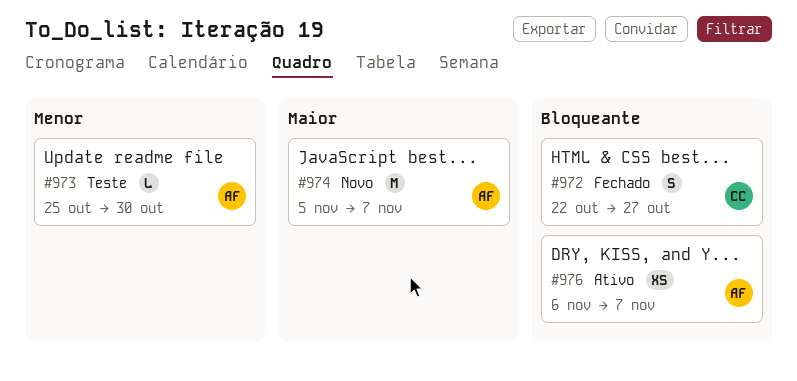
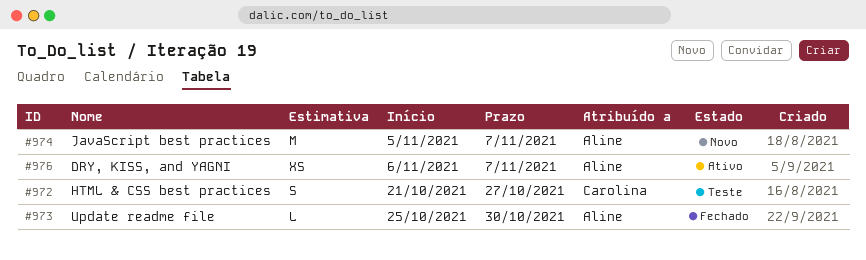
#972, status: Fechado -> Teste
#972, start: Oct 22 -> Oct 21
#973, status: Teste -> Fechado

